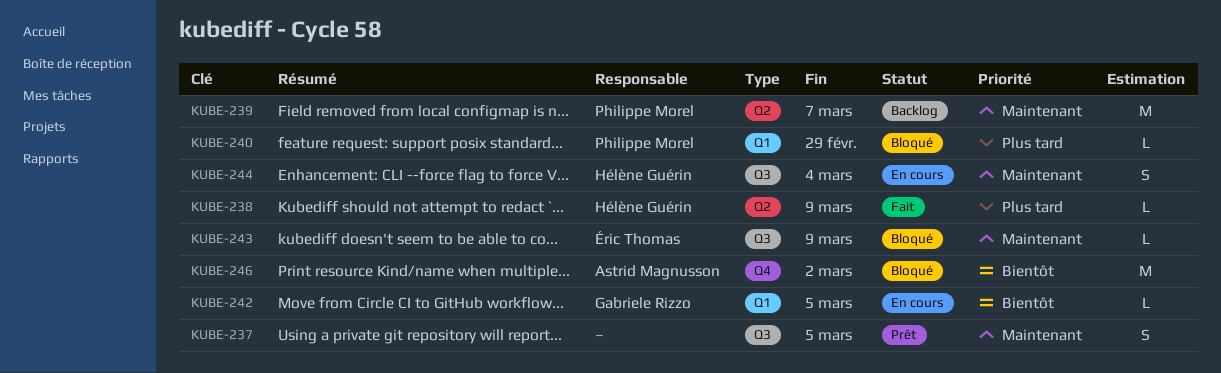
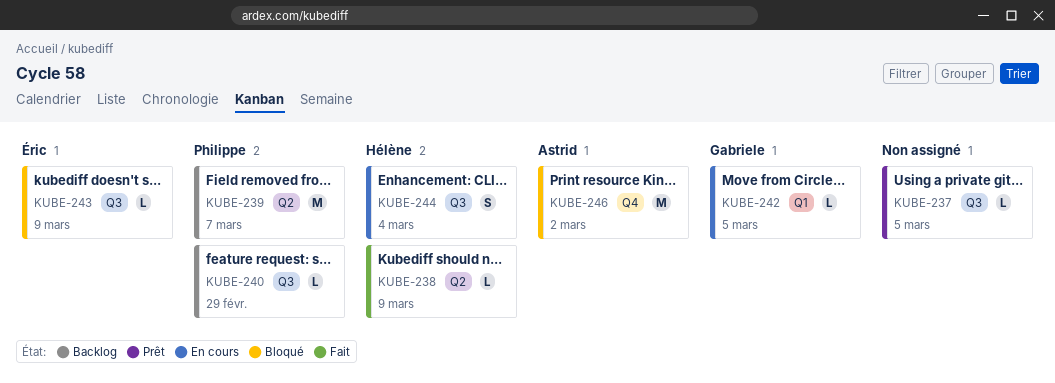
KUBE-237, estimate: S -> L
KUBE-240, status: Bloqué -> Backlog
KUBE-240, label: Q1 -> Q3

